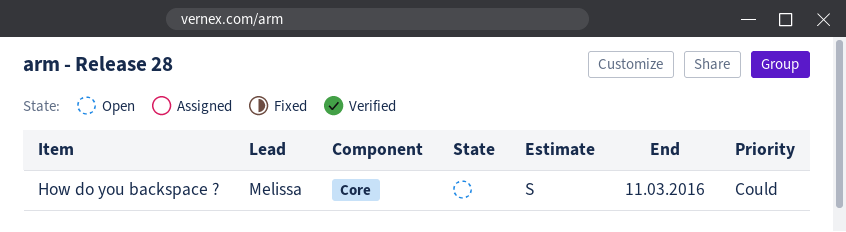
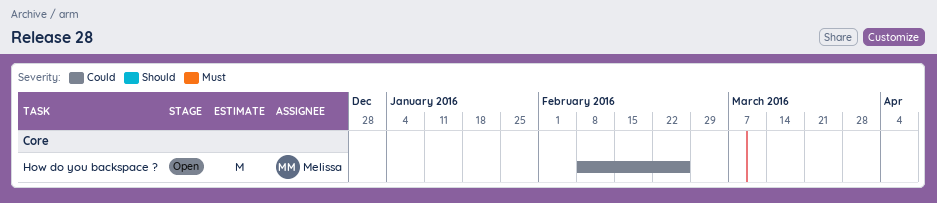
How do you backspace ?, estimate: S -> M
How do you backspace ?, due: Mar 11 -> Feb 26

